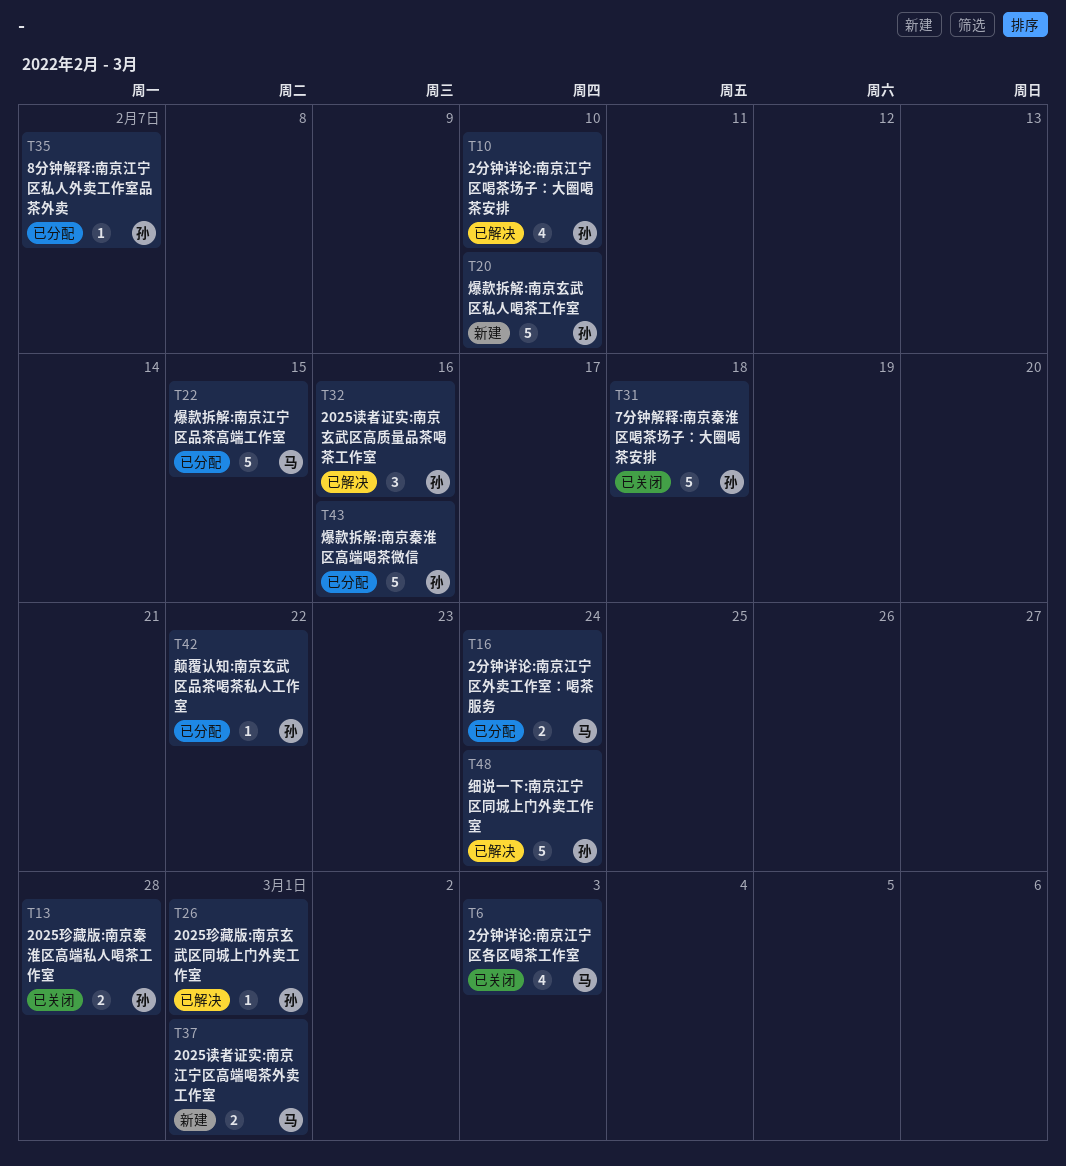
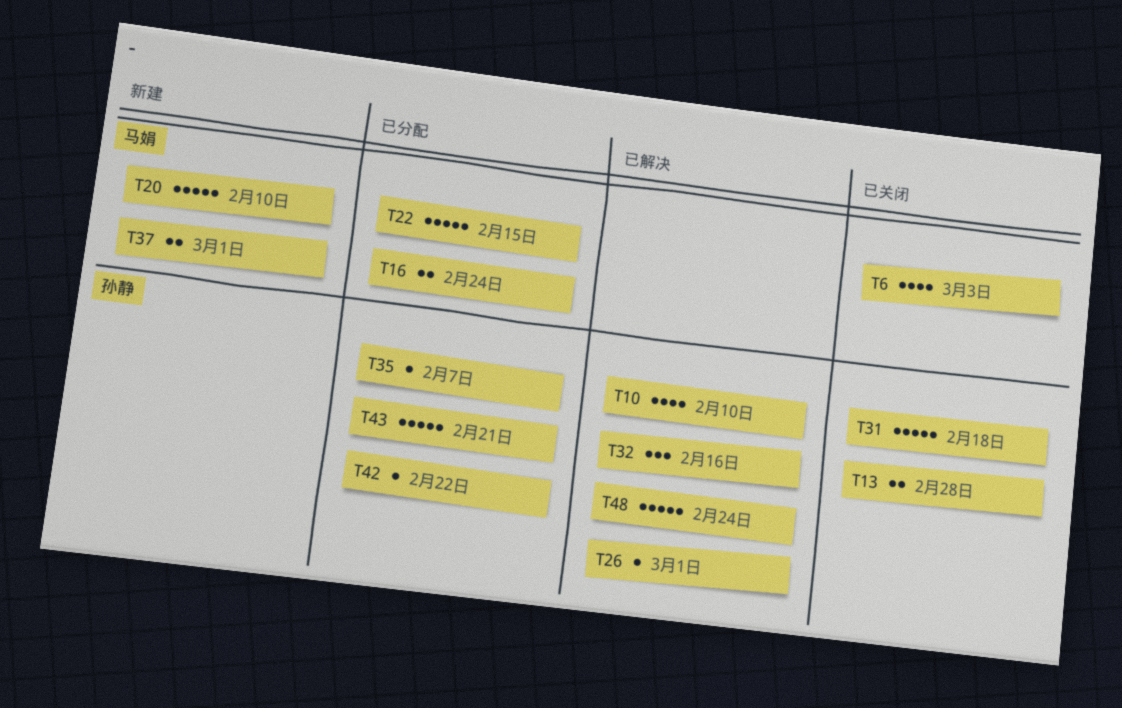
T20, owner: 孙静 -> 马娟
T43, due: Feb 16 -> Feb 21

